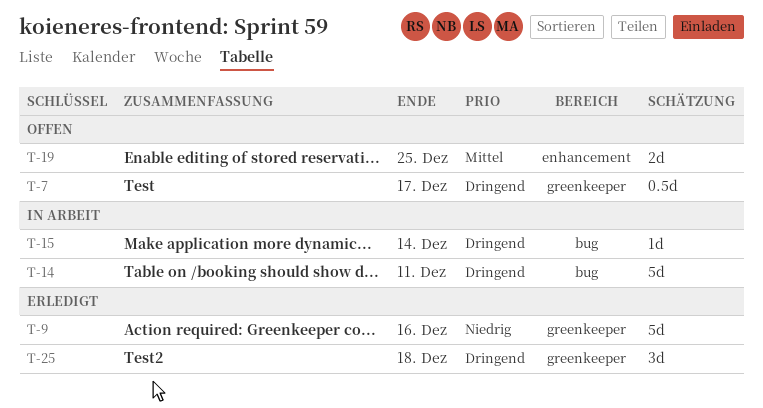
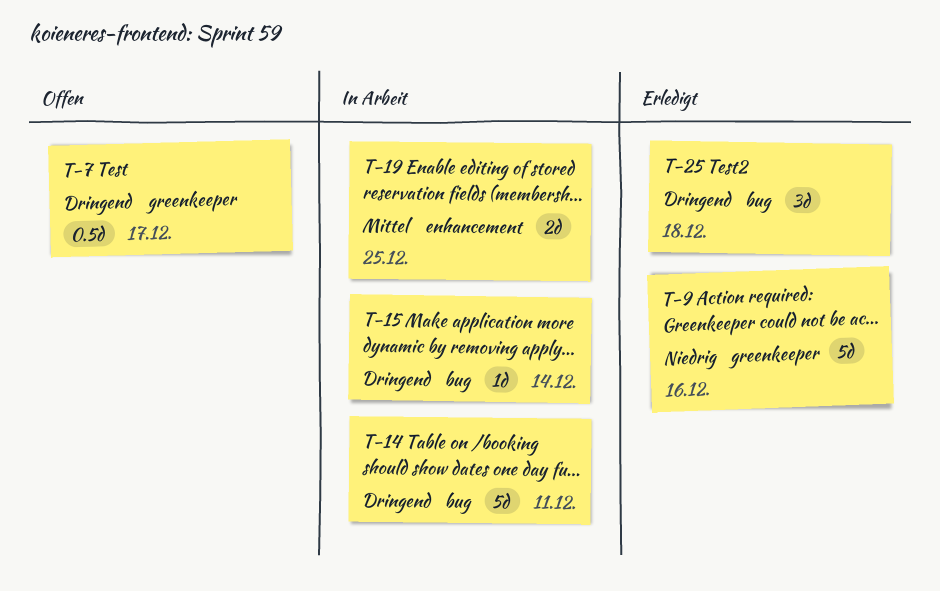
T-19, status: Offen -> In Arbeit
T-25, label: greenkeeper -> bug

